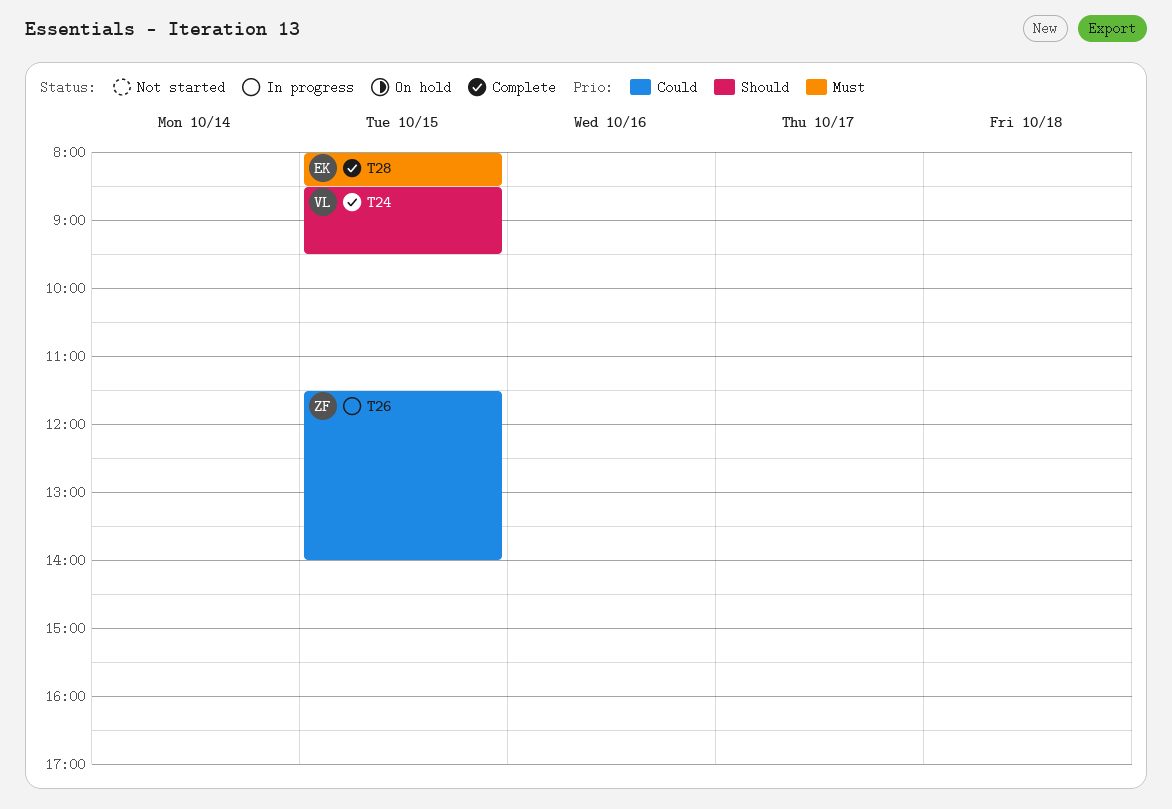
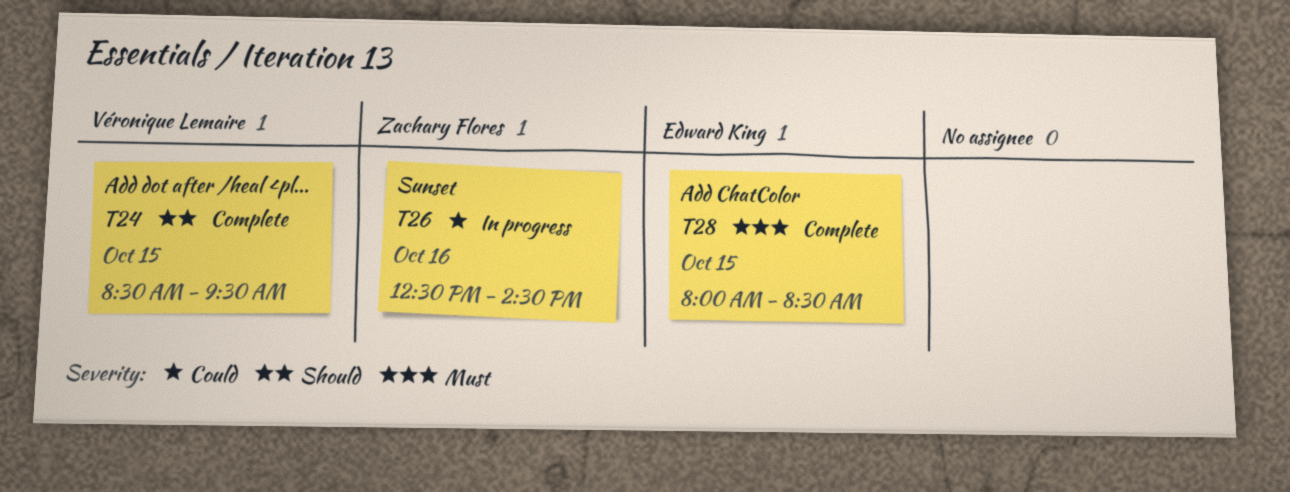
T26, day: Oct 15 -> Oct 16
T26, begins: 11:30 -> 12:30
T26, ends: 14:00 -> 14:30

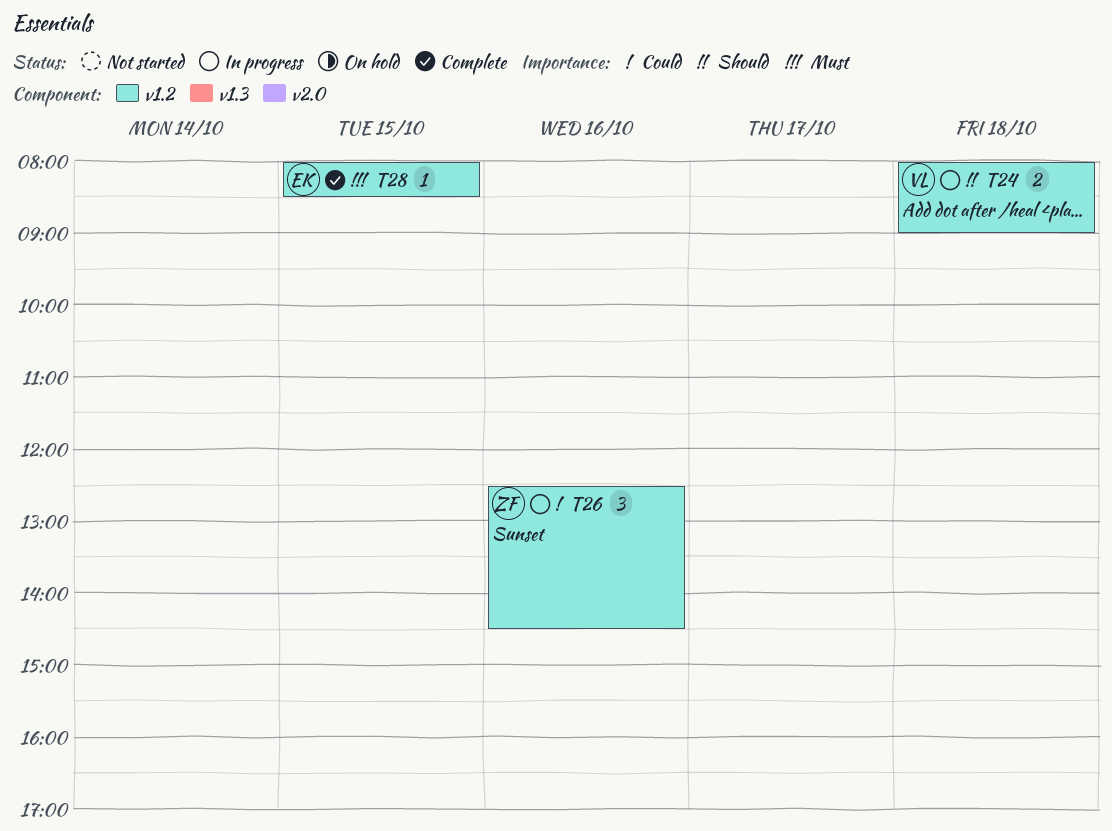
T24, status: Complete -> In progress
T24, day: Oct 15 -> Oct 18
T24, begins: 08:30 -> 08:00
T24, ends: 09:30 -> 09:00

